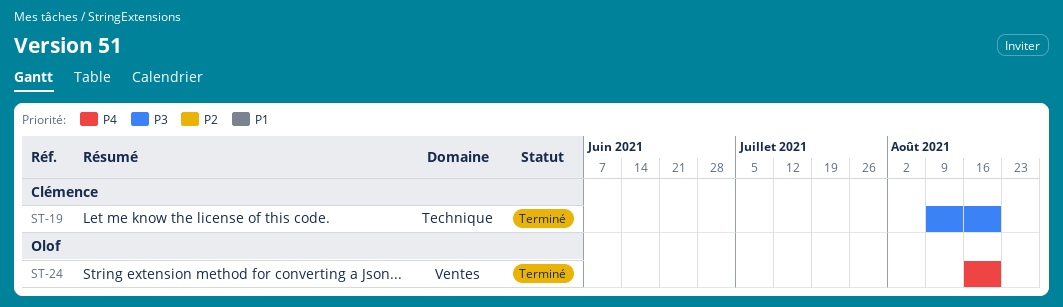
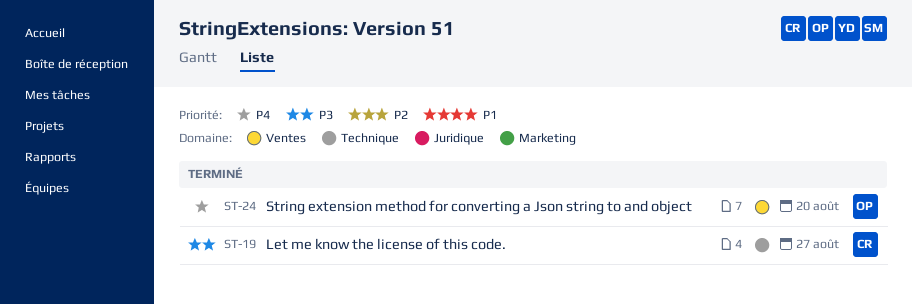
ST-19, due: Aug 20 -> Aug 27

